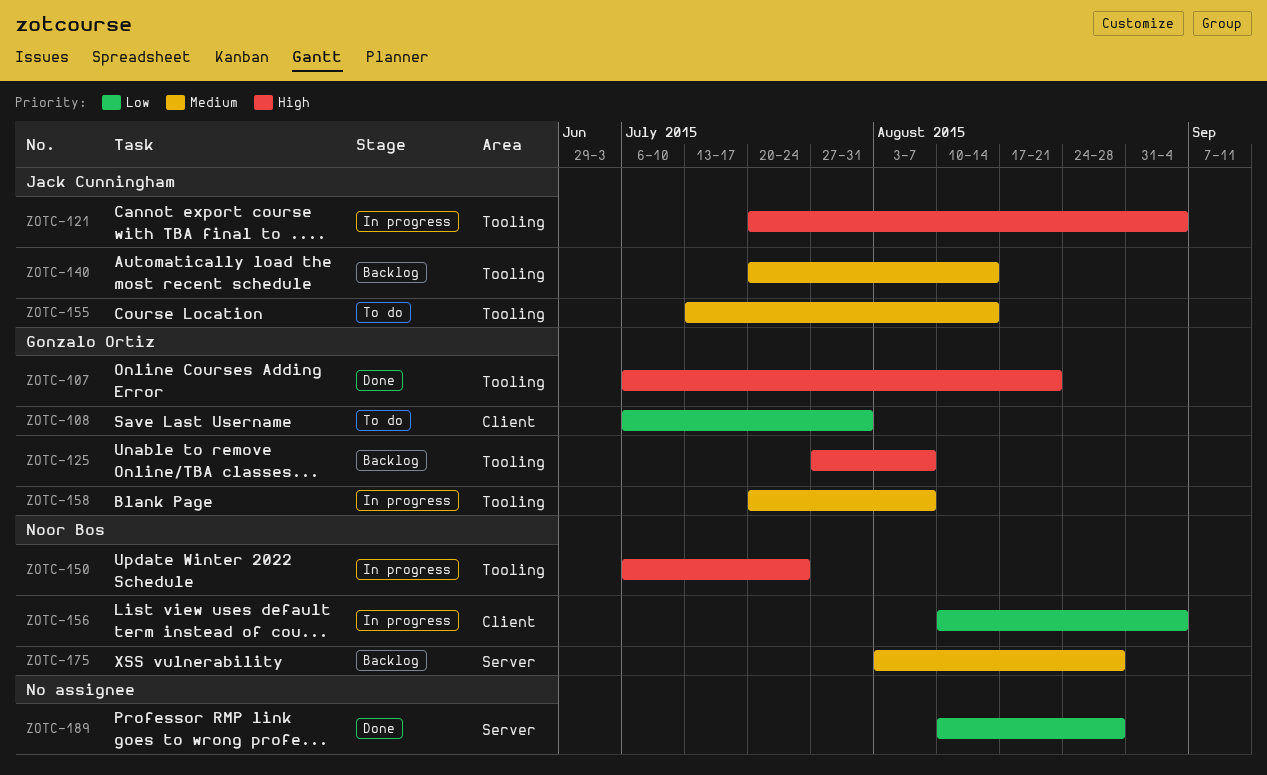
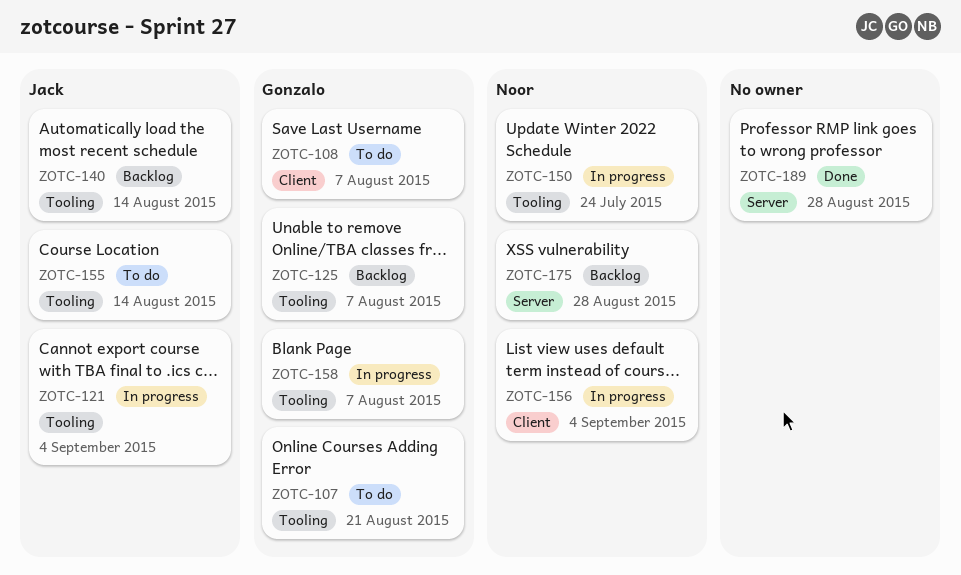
ZOTC-107, status: Done -> To do
ZOTC-108, due: Jul 31 -> Aug 7

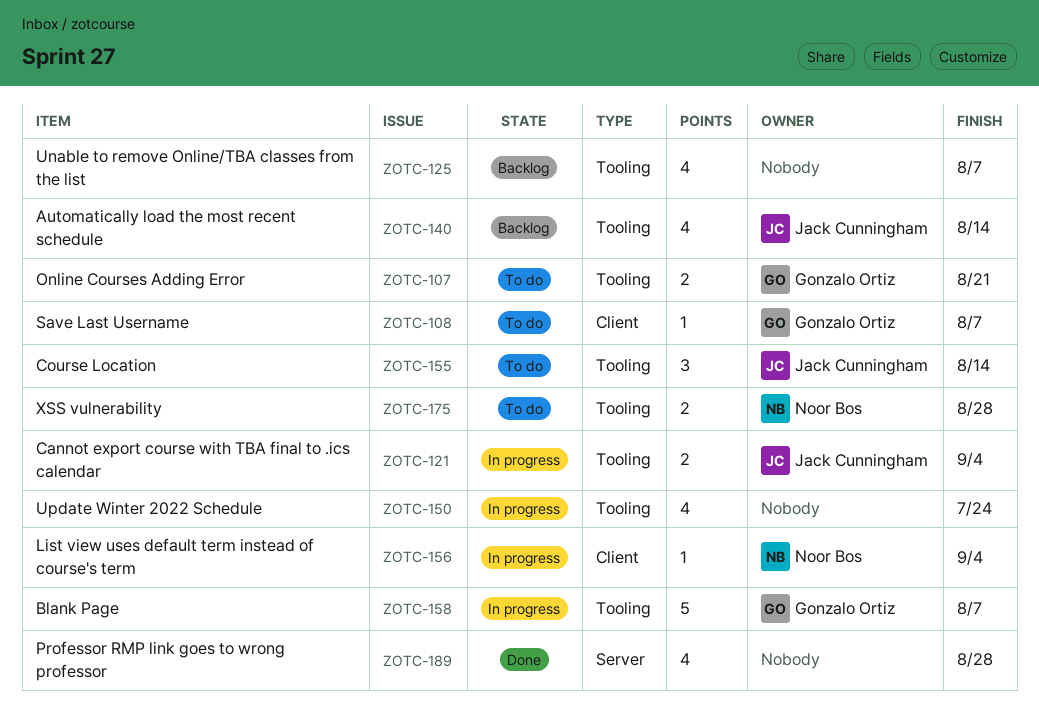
ZOTC-125, owner: Gonzalo Ortiz -> none
ZOTC-150, owner: Noor Bos -> none
ZOTC-175, status: Backlog -> To do
ZOTC-175, label: Server -> Tooling

